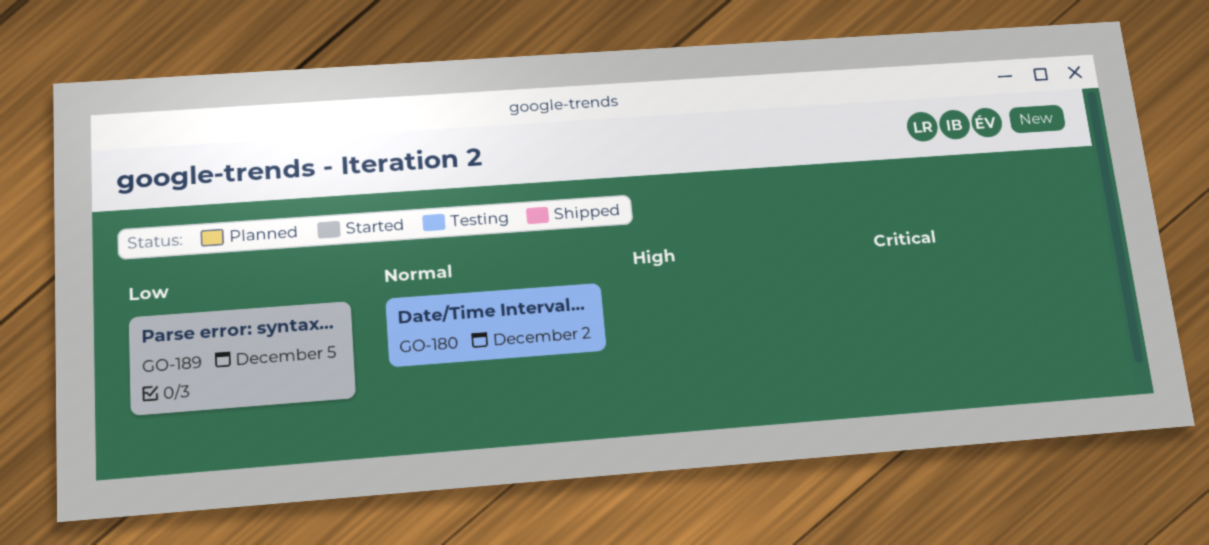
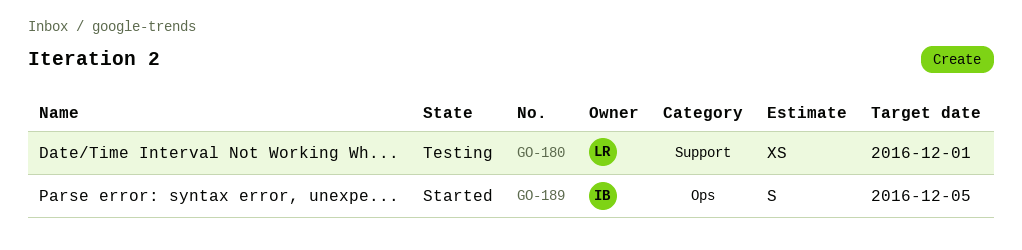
GO-180, due: Dec 2 -> Dec 1

